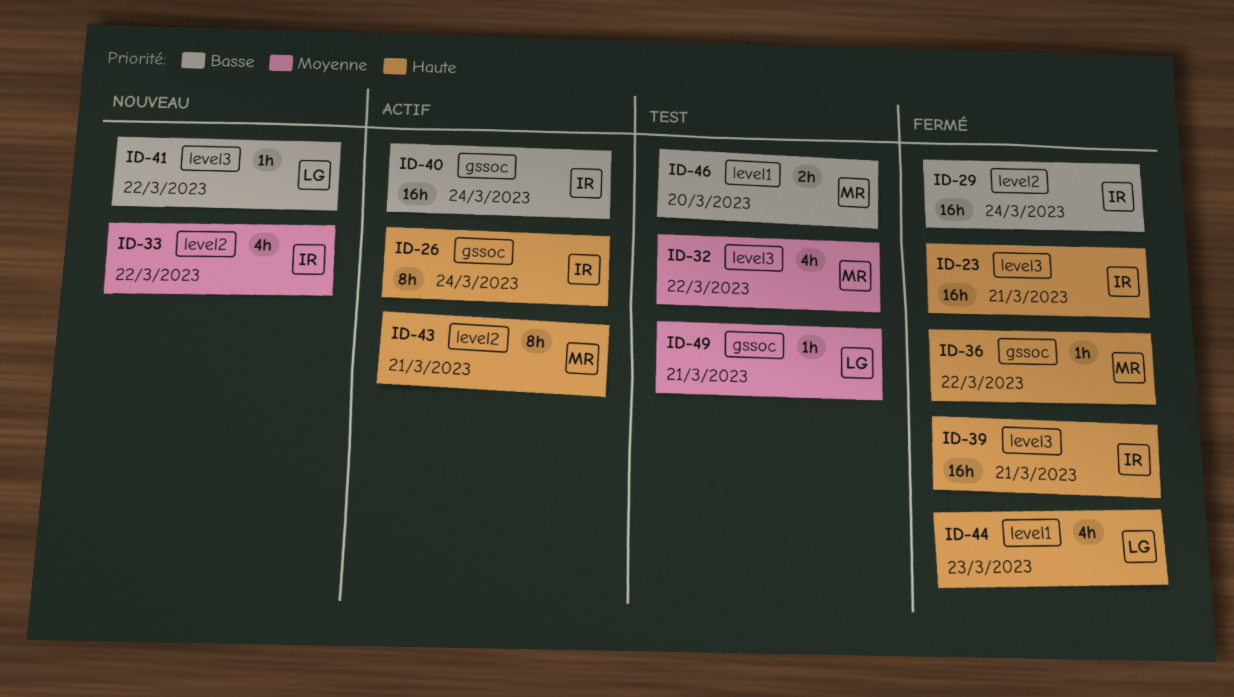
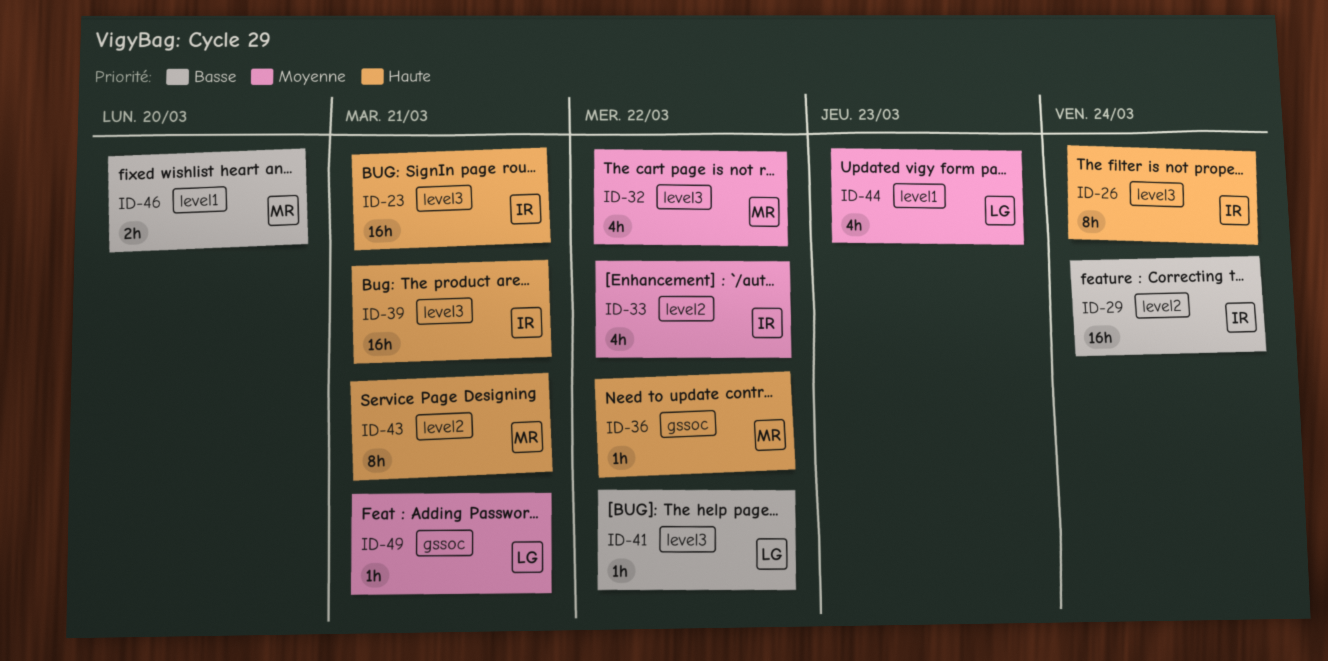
ID-26, label: gssoc -> level3
ID-40: present -> none
ID-44, priority: Haute -> Moyenne

